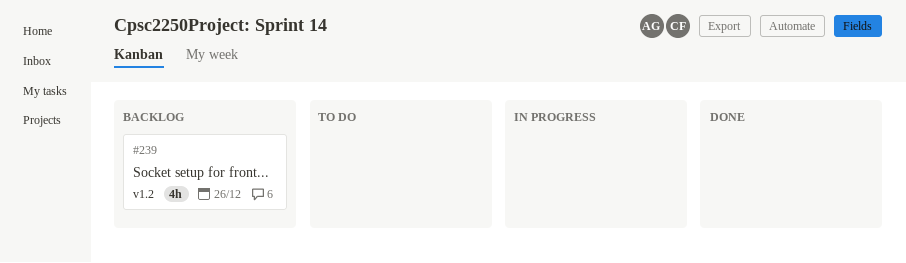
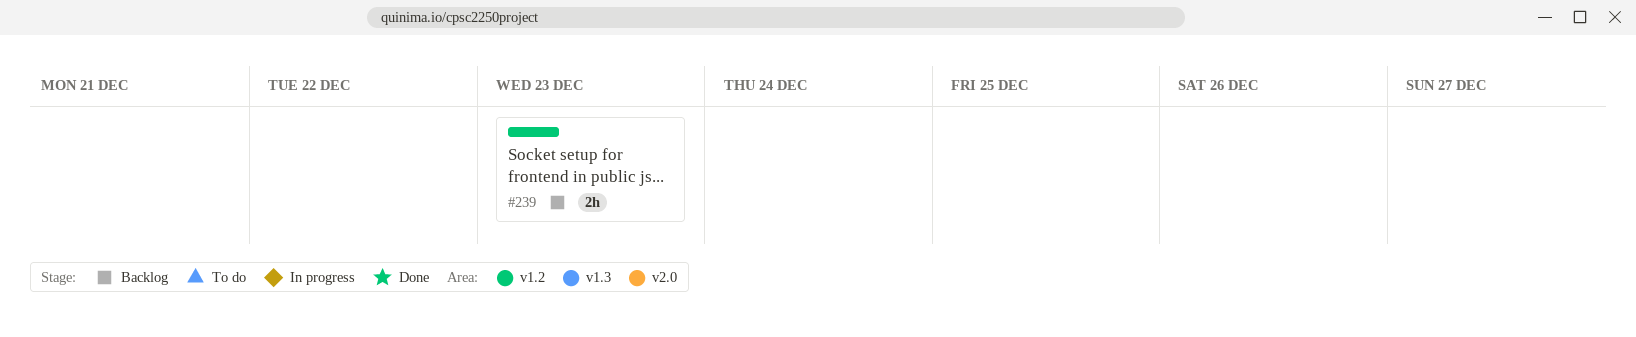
#239, estimate: 4h -> 2h
#239, due: Dec 26 -> Dec 23

